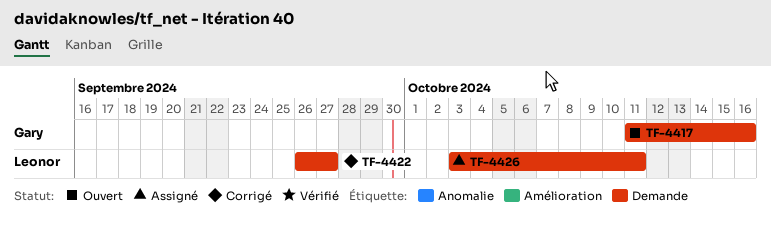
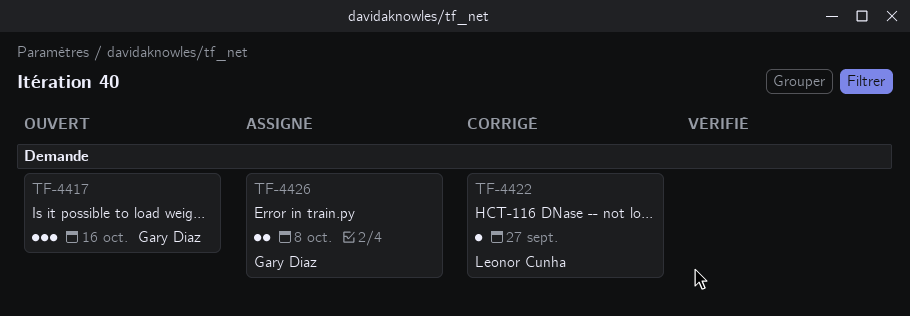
TF-4426, owner: Leonor Cunha -> Gary Diaz
TF-4426, due: Oct 11 -> Oct 8

